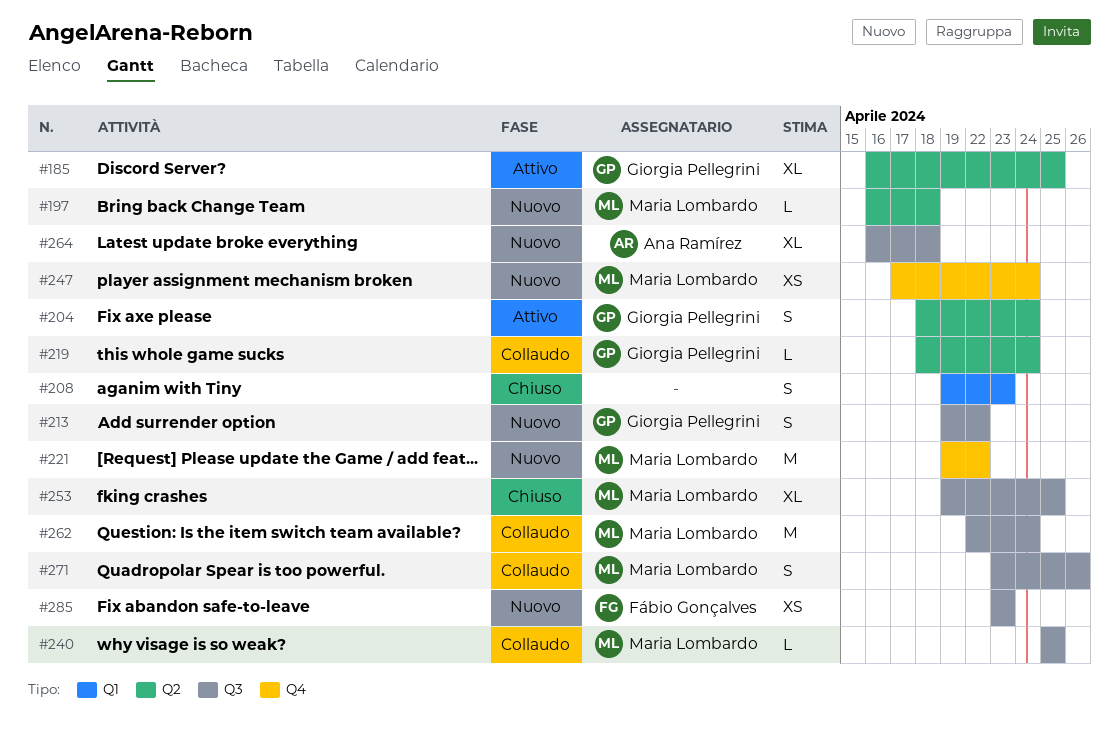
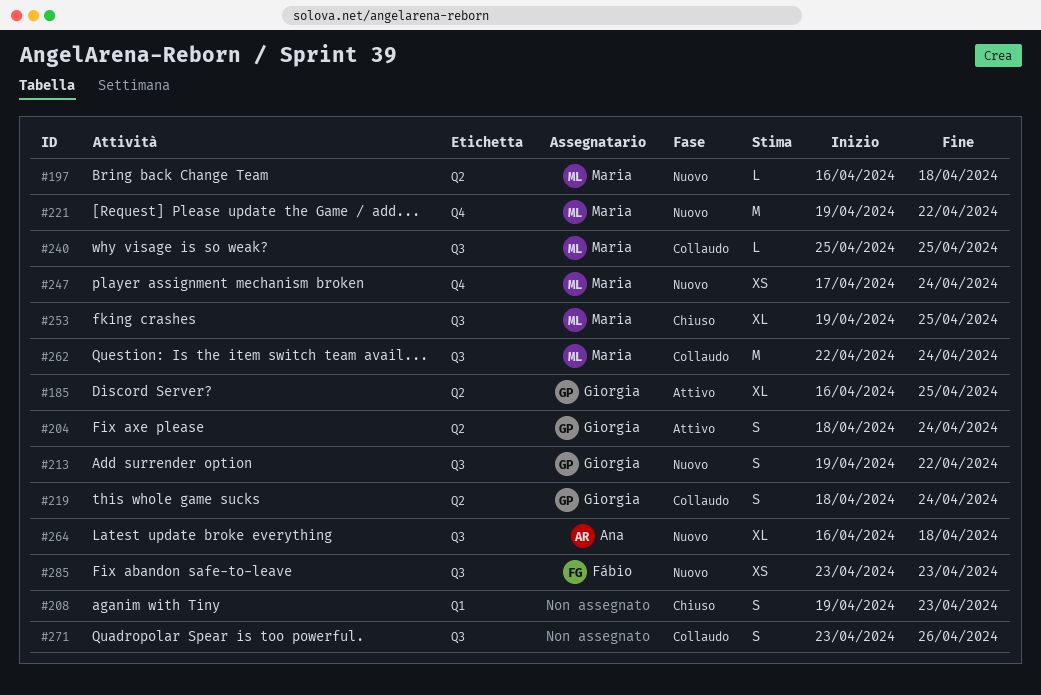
#219, estimate: L -> S
#271, owner: Maria Lombardo -> none

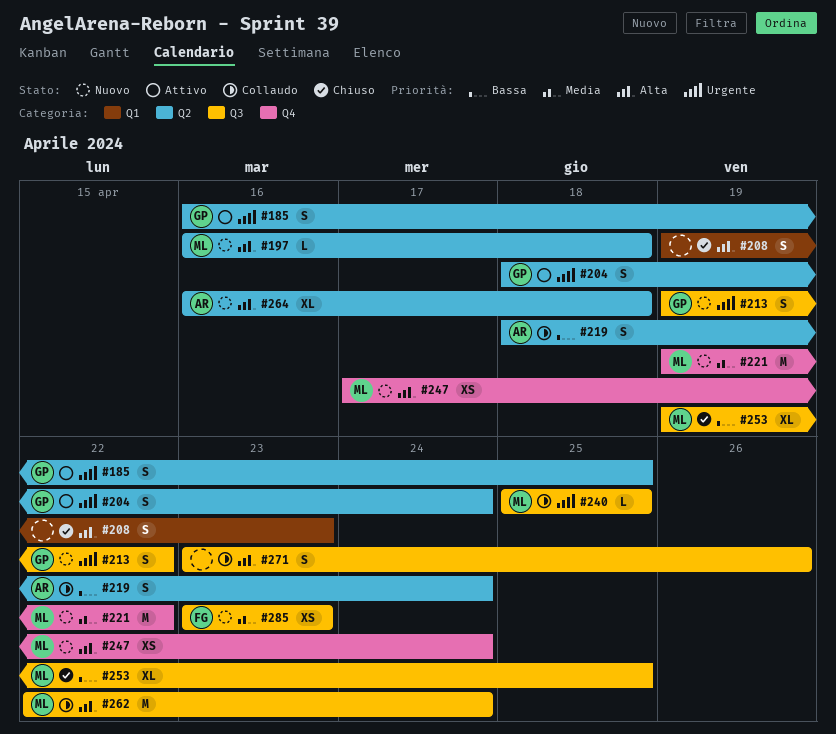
#185, estimate: XL -> S
#219, owner: Giorgia -> Ana
#264, label: Q3 -> Q2

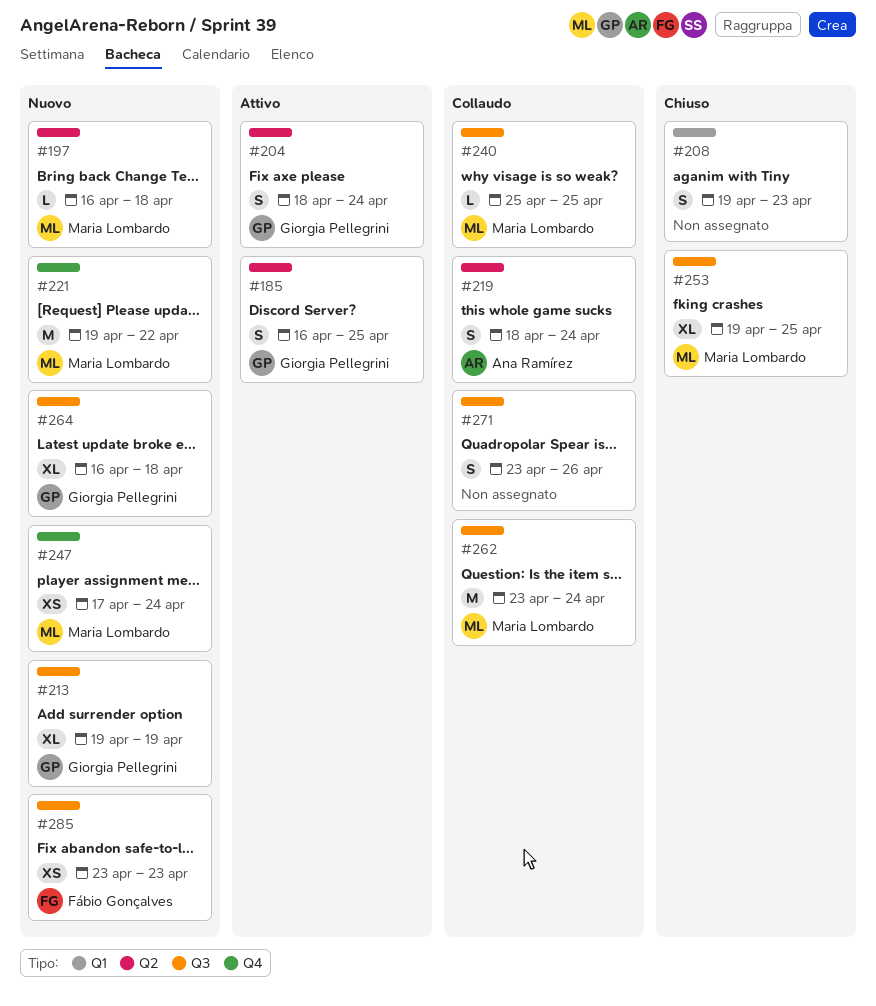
#213, estimate: S -> XL
#213, due: Apr 22 -> Apr 19
#262, start: Apr 22 -> Apr 23
#264, owner: Ana Ramírez -> Giorgia Pellegrini
#264, label: Q2 -> Q3

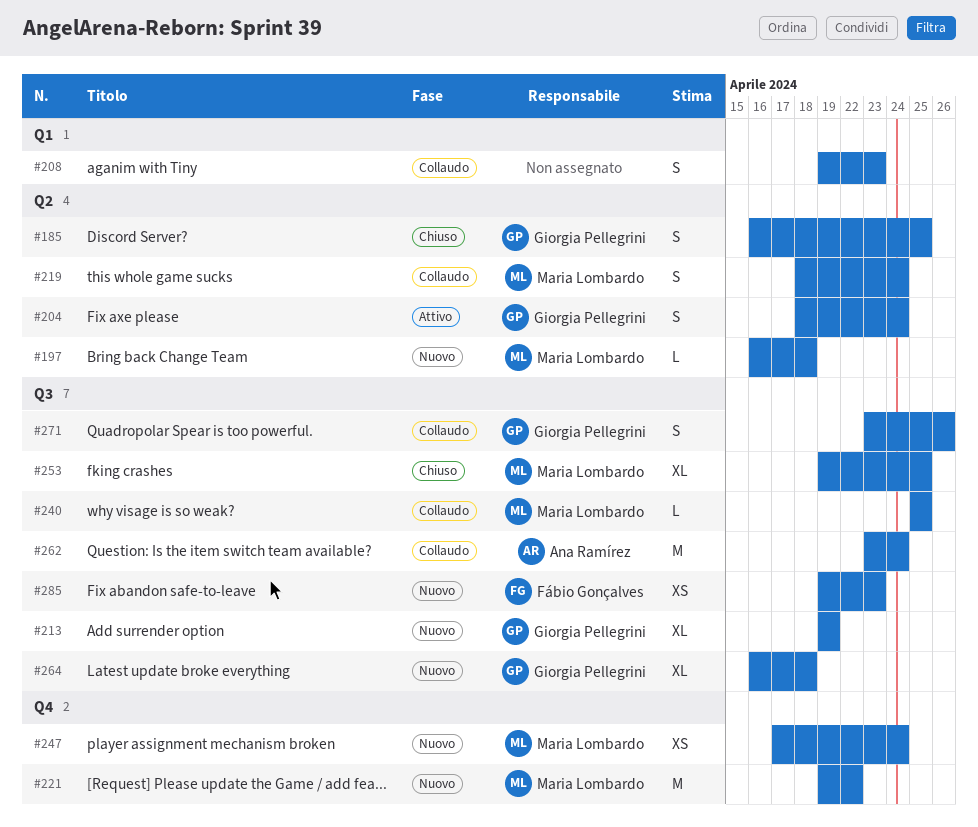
#185, status: Attivo -> Chiuso
#208, status: Chiuso -> Collaudo
#219, owner: Ana Ramírez -> Maria Lombardo
#262, owner: Maria Lombardo -> Ana Ramírez
#271, owner: none -> Giorgia Pellegrini
#285, start: Apr 23 -> Apr 19

